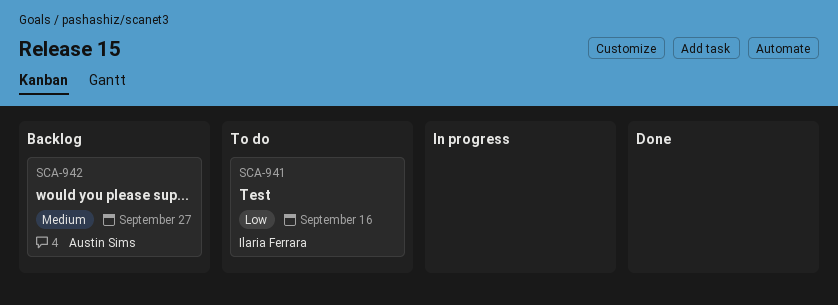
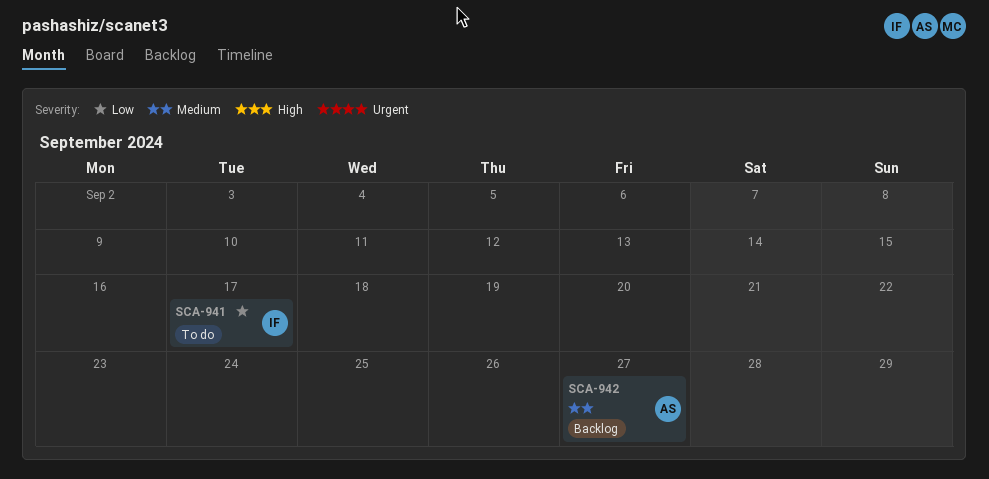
SCA-941, due: Sep 16 -> Sep 17

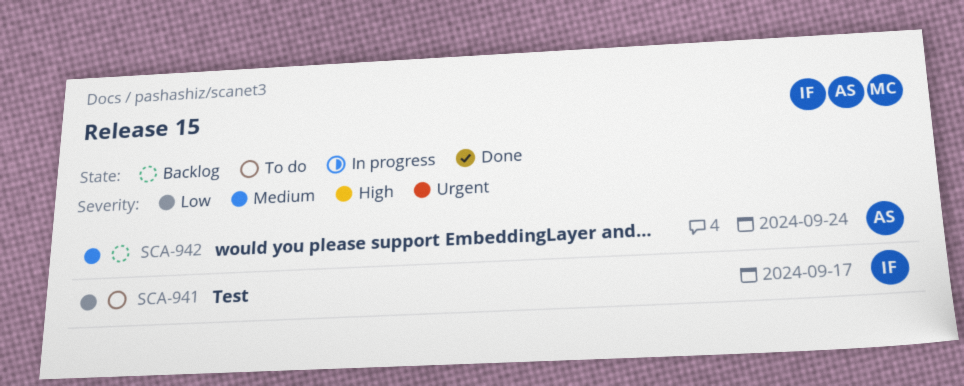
SCA-942, due: Sep 27 -> Sep 24

